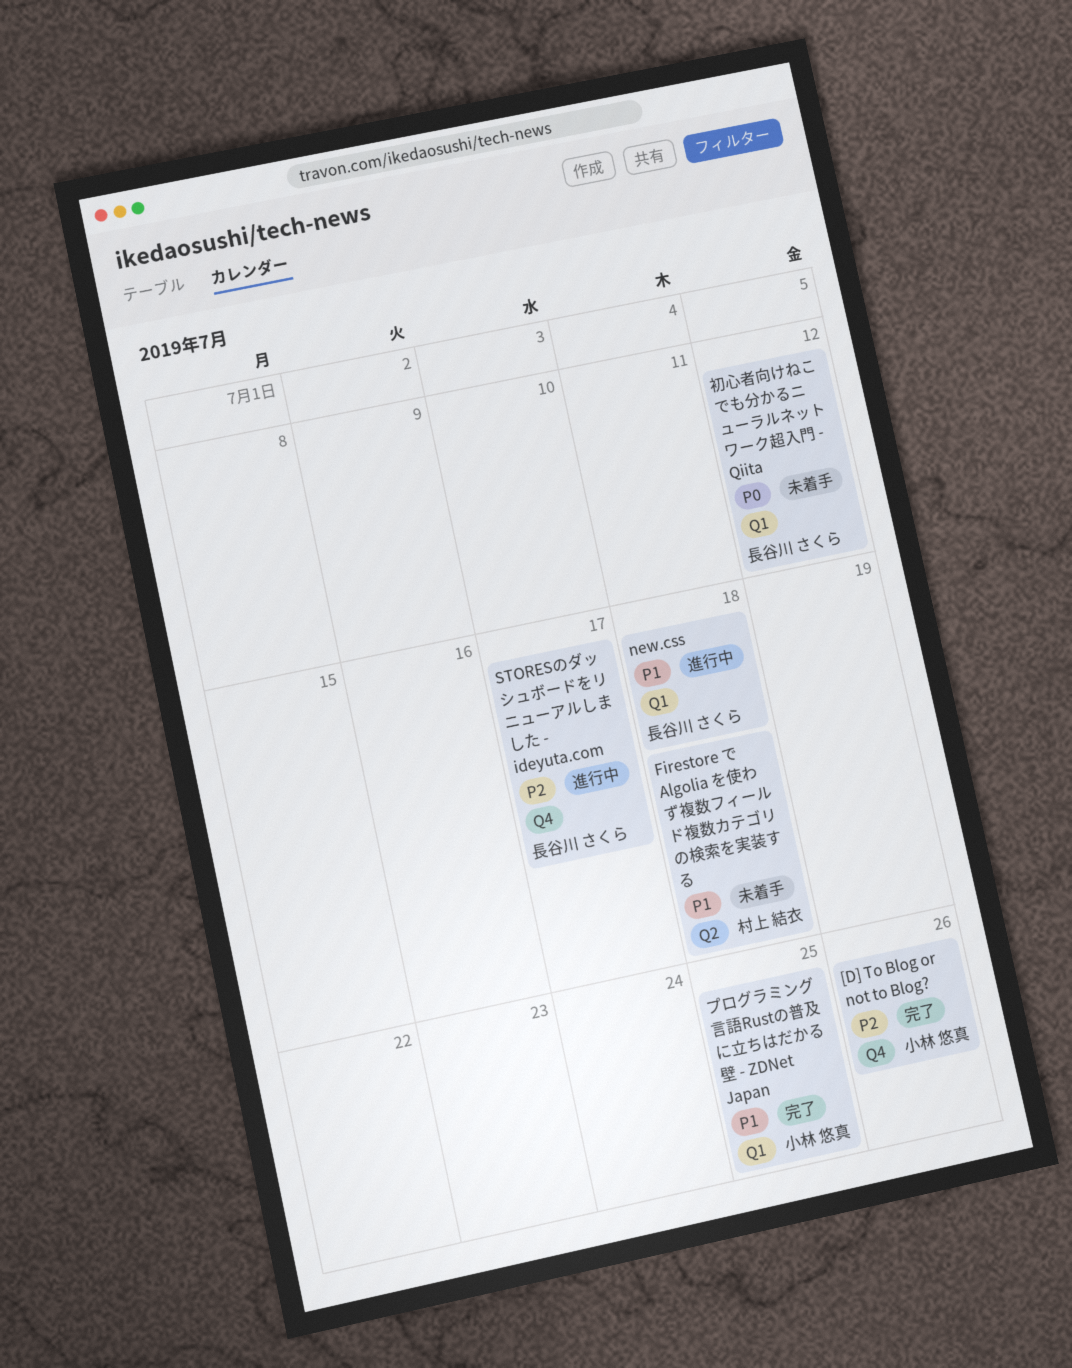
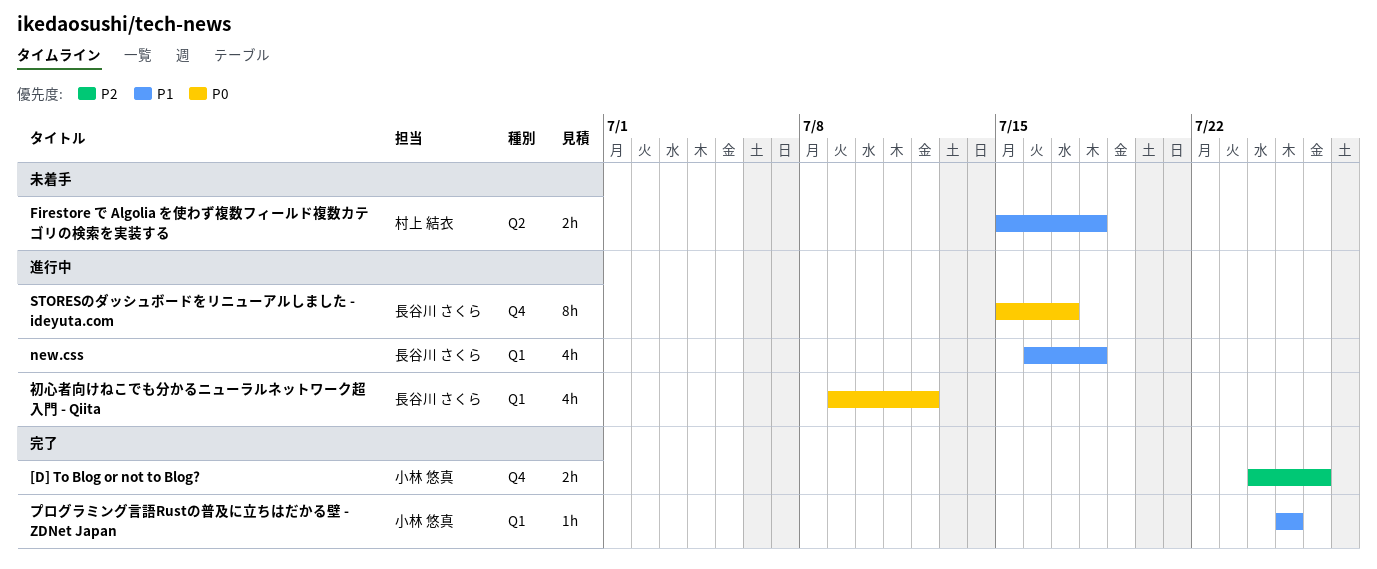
STORESのダッシュボードをリニューアルしました - ideyuta.com, priority: P2 -> P0
初心者向けねこでも分かるニューラルネットワーク超入門 - Qiita, status: 未着手 -> 進行中

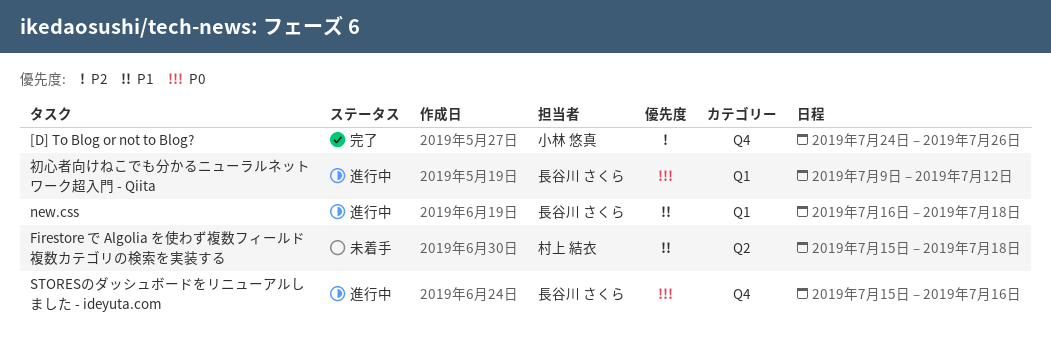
STORESのダッシュボードをリニューアルしました - ideyuta.com, due: Jul 17 -> Jul 16
プログラミング言語Rustの普及に立ちはだかる壁 - ZDNet Japan: present -> none

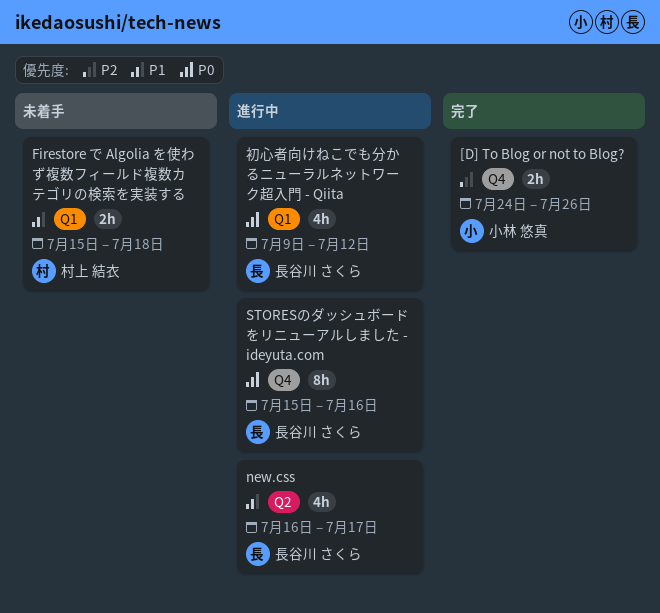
Firestore で Algolia を使わず複数フィールド複数カテゴリの検索を実装する, label: Q2 -> Q1
new.css, label: Q1 -> Q2
new.css, due: Jul 18 -> Jul 17

